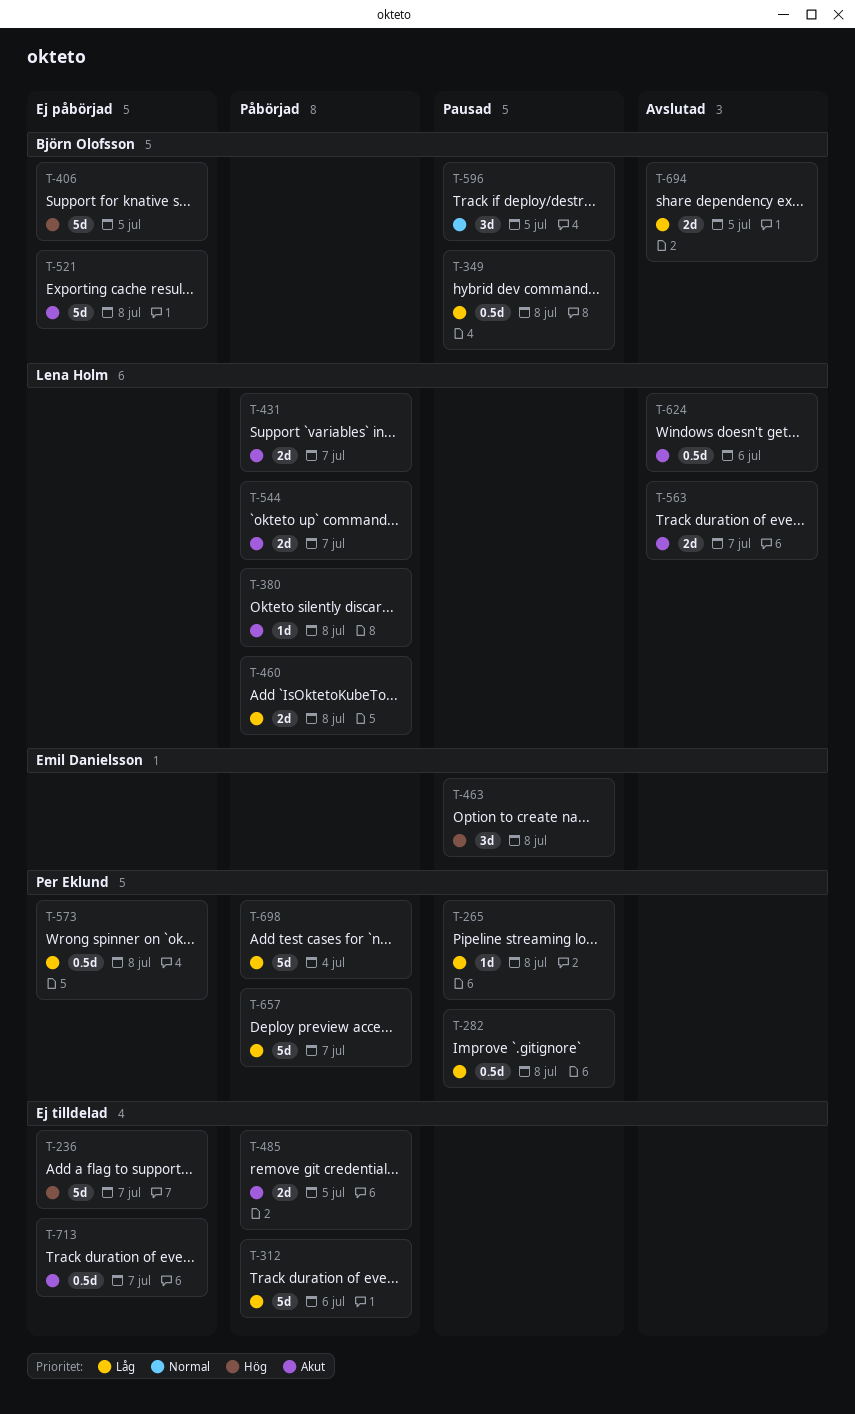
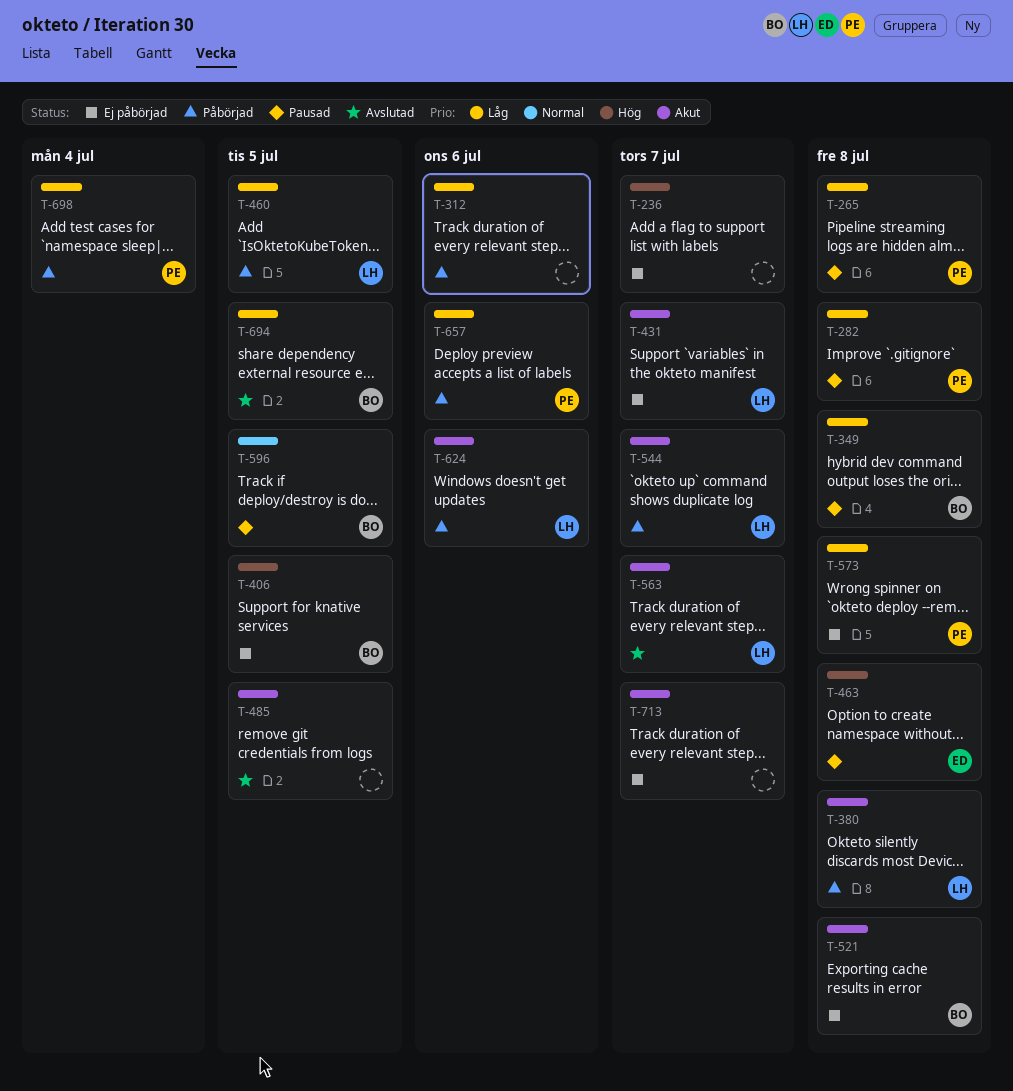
T-431, status: Påbörjad -> Ej påbörjad
T-460, due: Jul 8 -> Jul 5
T-485, status: Påbörjad -> Avslutad
T-624, status: Avslutad -> Påbörjad
T-657, due: Jul 7 -> Jul 6

